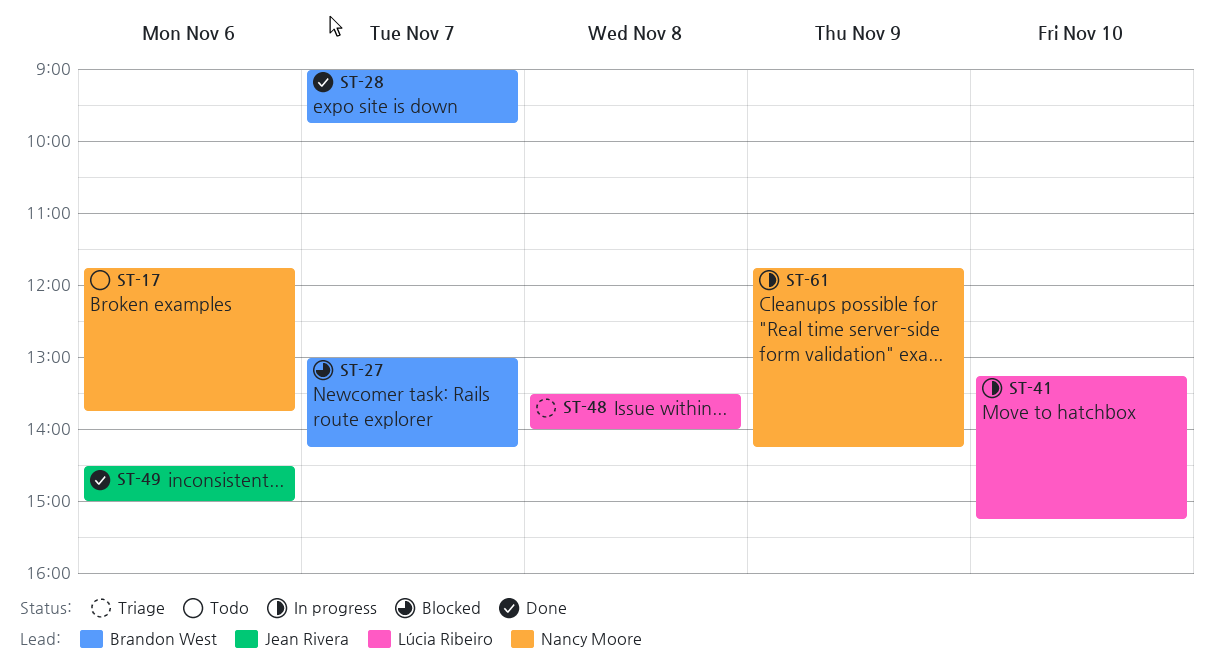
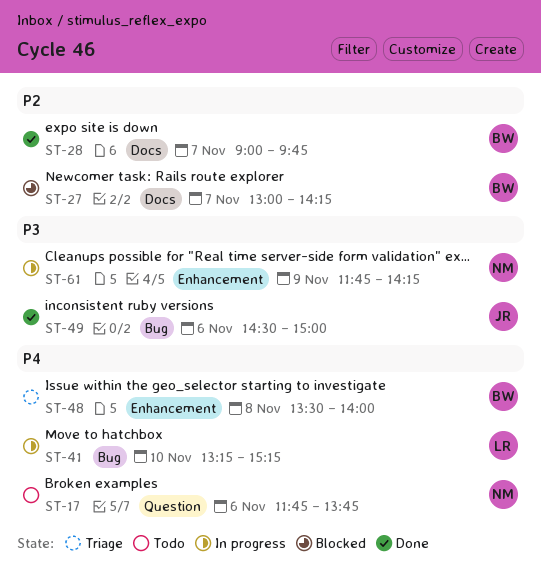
ST-48, owner: Lúcia Ribeiro -> Brandon West

